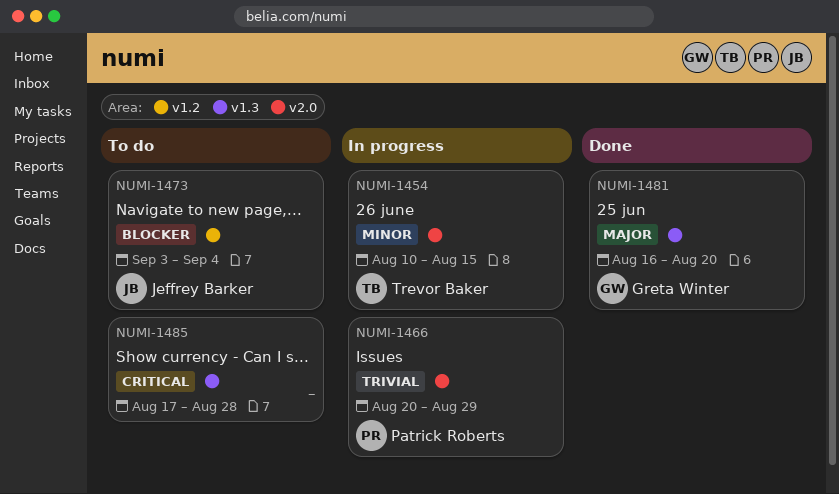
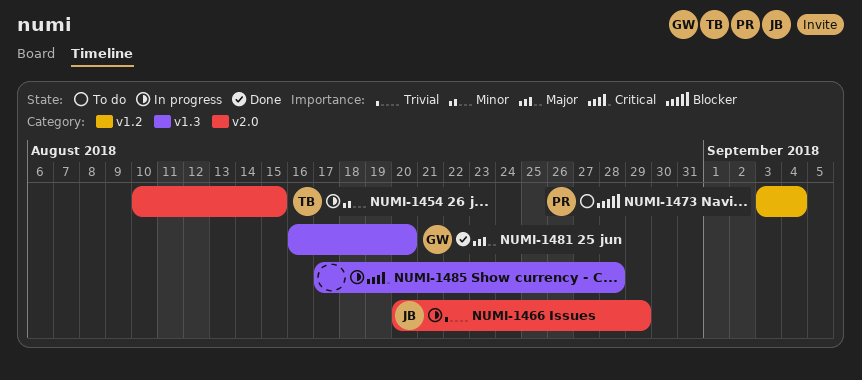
NUMI-1466, owner: Patrick Roberts -> Jeffrey Barker
NUMI-1473, owner: Jeffrey Barker -> Patrick Roberts
NUMI-1485, status: To do -> In progress

